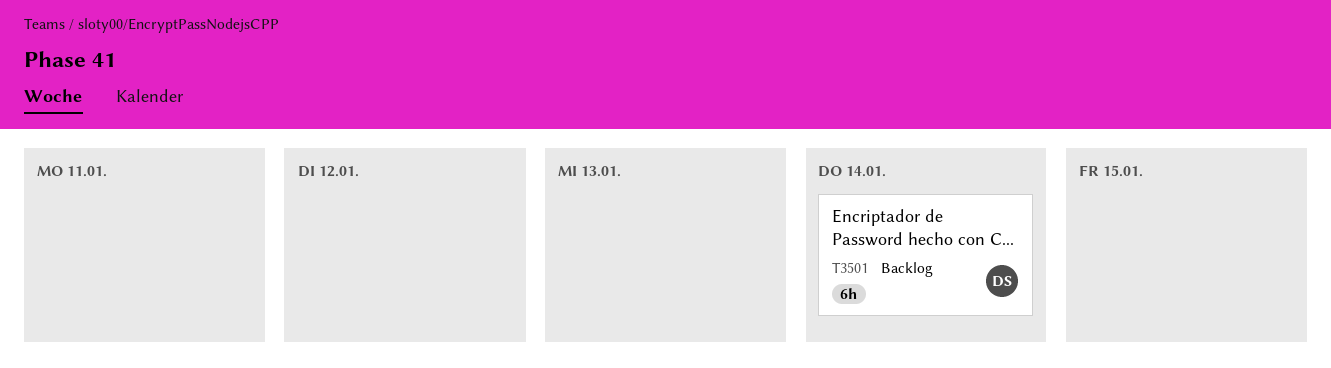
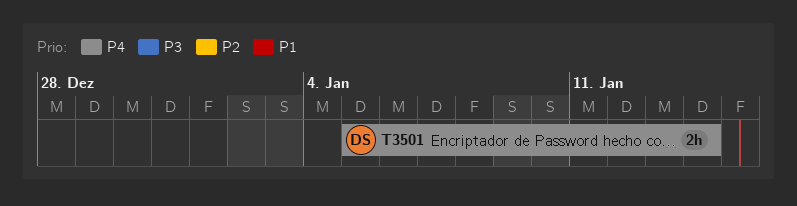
T3501, estimate: 6h -> 2h

